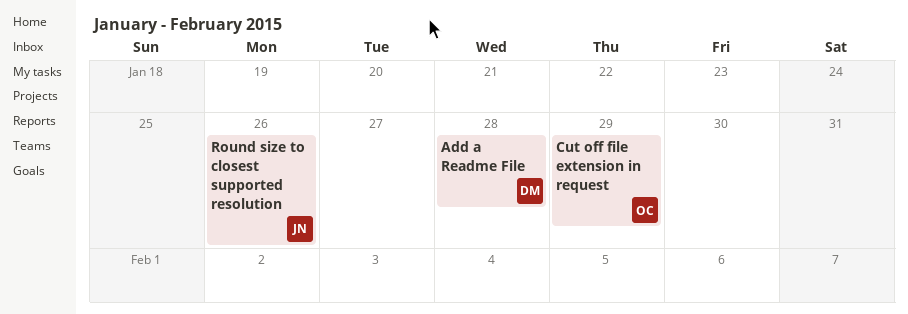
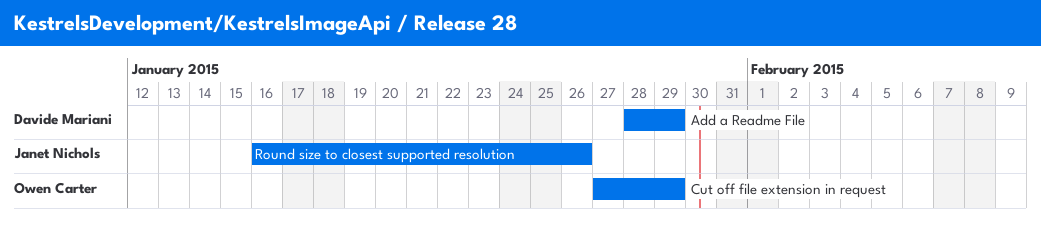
Add a Readme File, due: Jan 28 -> Jan 29

